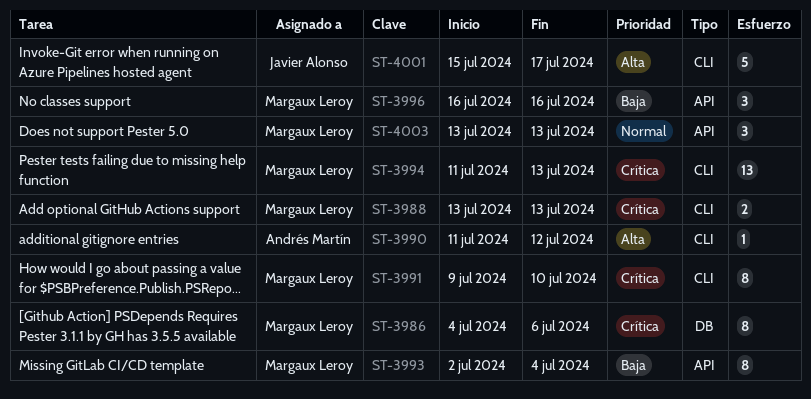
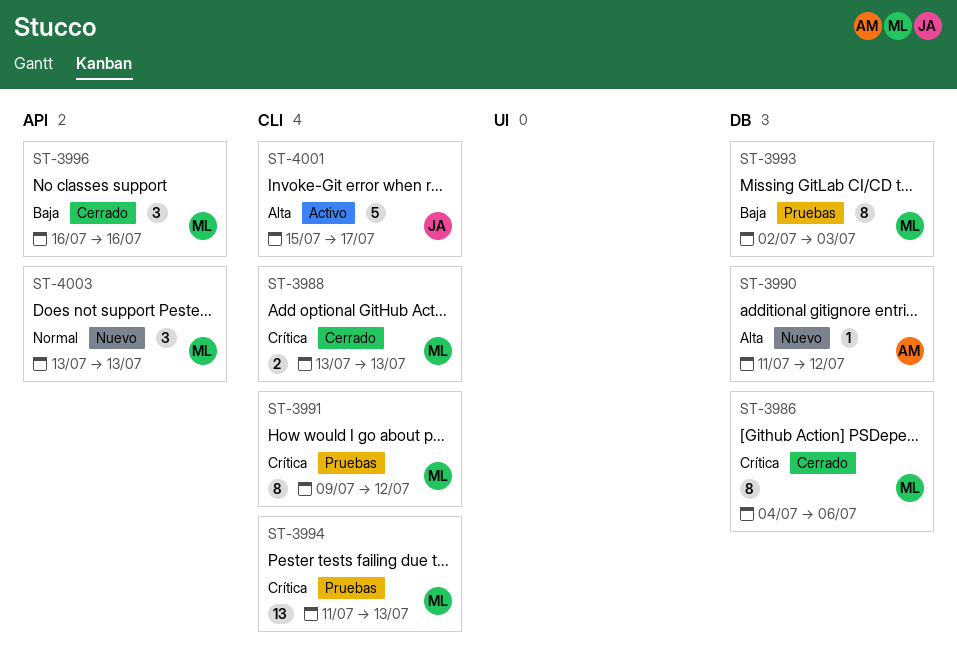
ST-3990, label: CLI -> DB
ST-3991, due: Jul 10 -> Jul 12
ST-3993, label: API -> DB
ST-3993, due: Jul 4 -> Jul 3

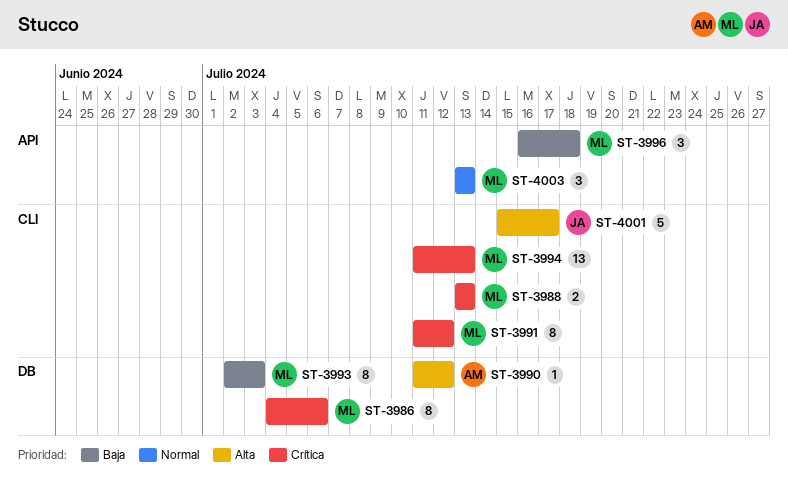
ST-3991, start: Jul 9 -> Jul 11
ST-3996, due: Jul 16 -> Jul 18

